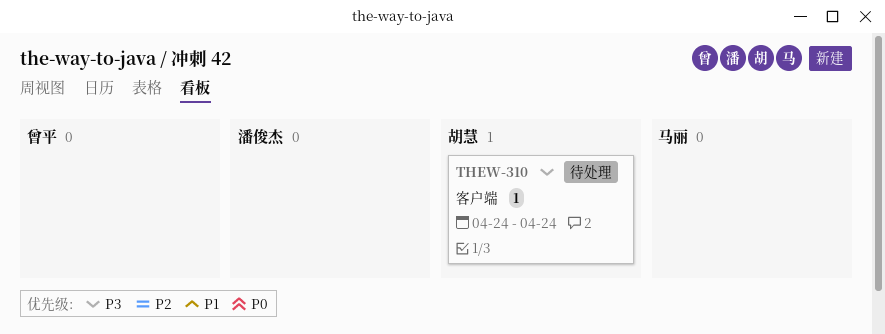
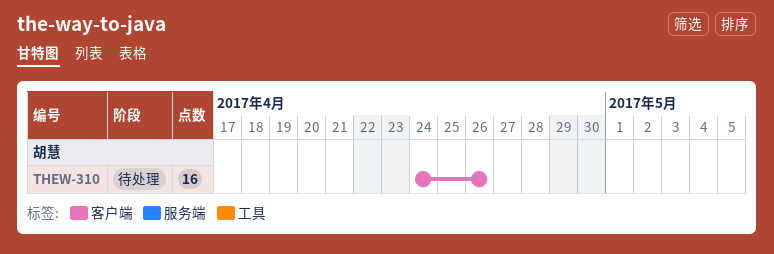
THEW-310, estimate: 1 -> 16
THEW-310, due: Apr 24 -> Apr 26

